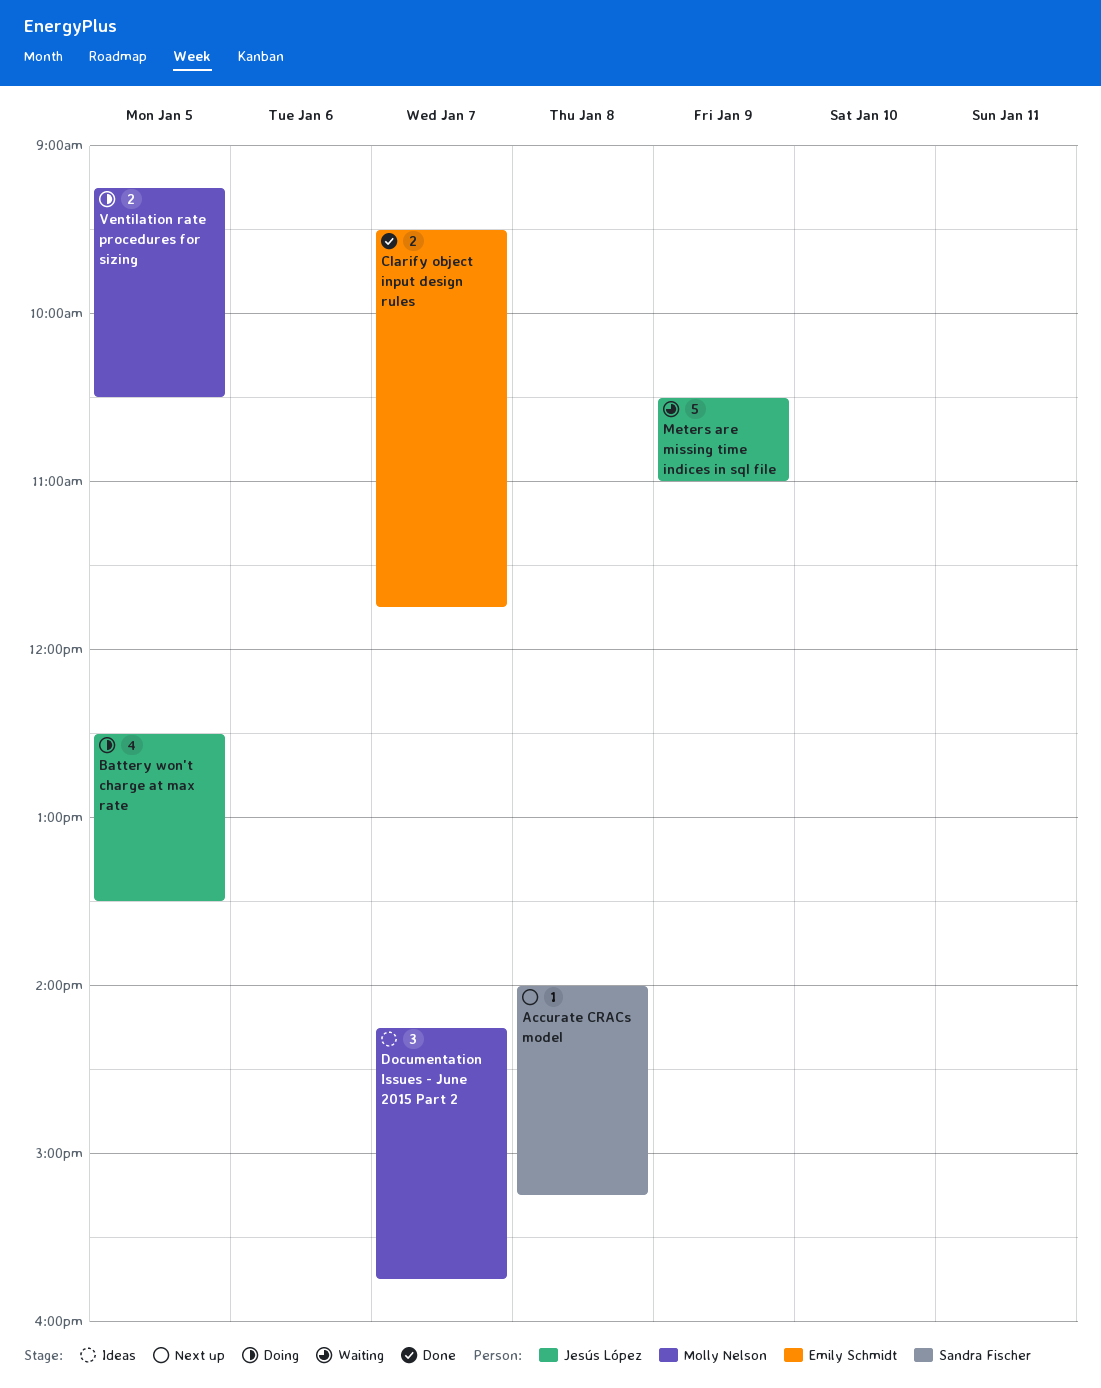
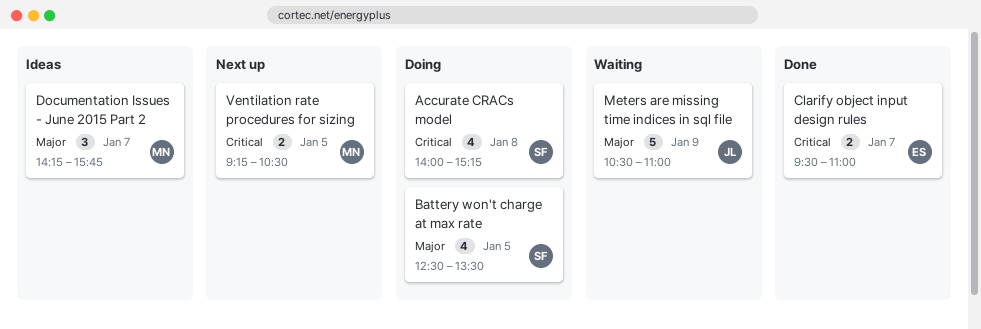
Accurate CRACs model, status: Next up -> Doing
Accurate CRACs model, estimate: 1 -> 4
Battery won't charge at max rate, owner: Jesús López -> Sandra Fischer
Clarify object input design rules, ends: 11:45 -> 11:00
Ventilation rate procedures for sizing, status: Doing -> Next up

